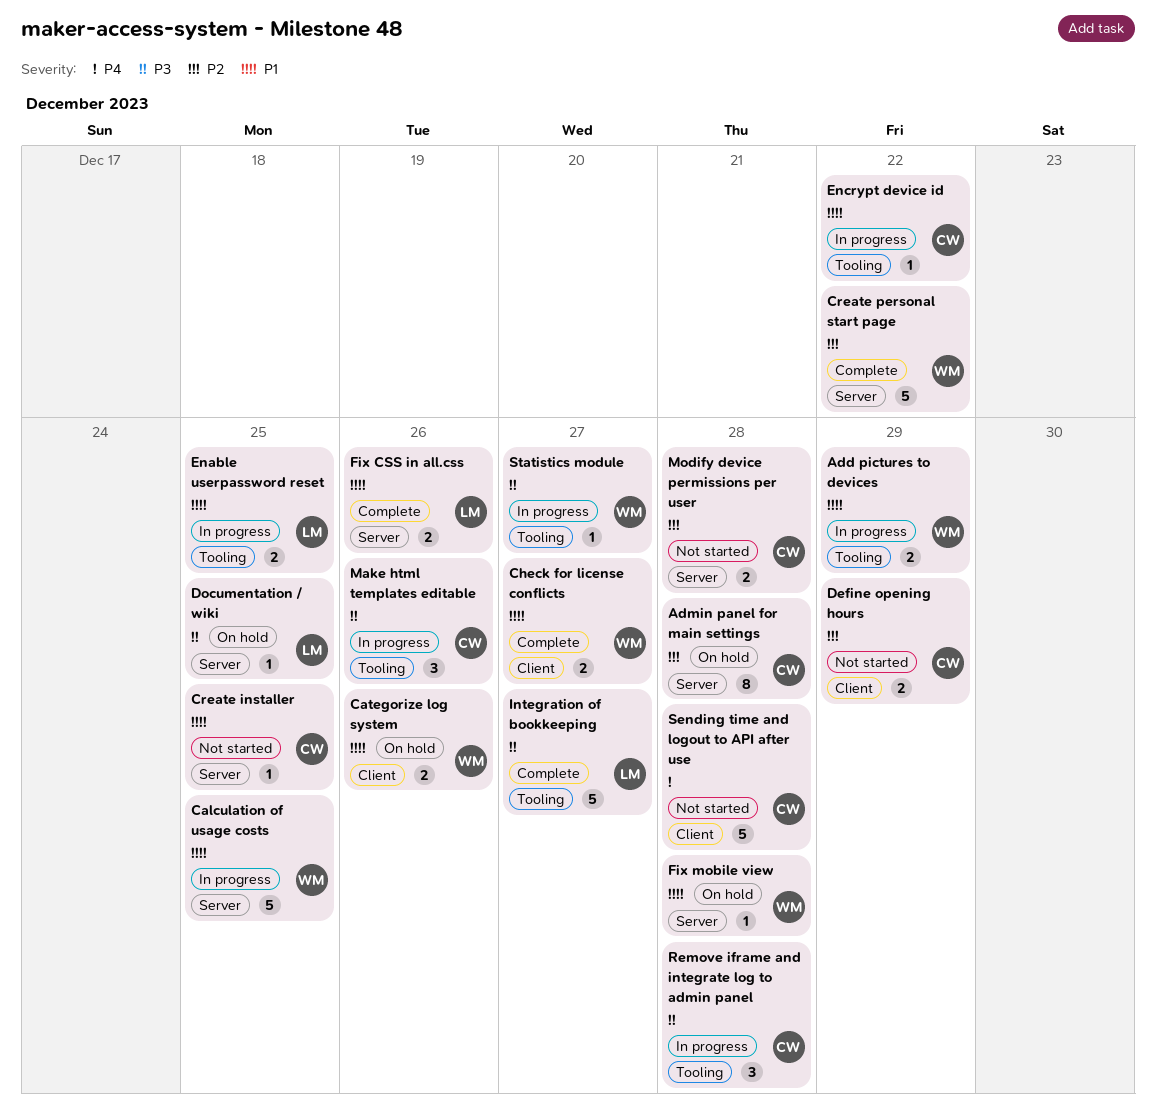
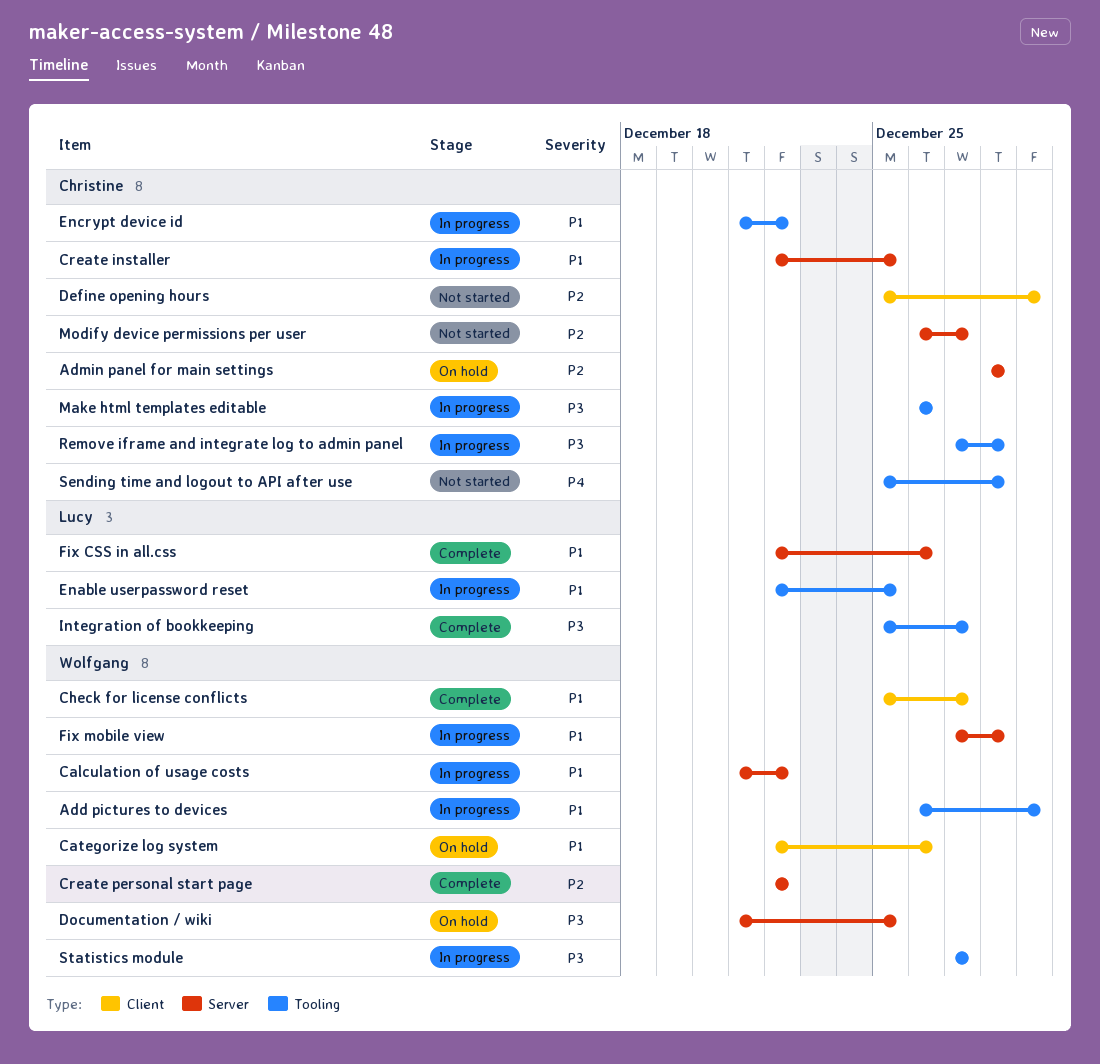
Calculation of usage costs, due: Dec 25 -> Dec 22
Create installer, status: Not started -> In progress
Documentation / wiki, owner: Lucy -> Wolfgang
Fix mobile view, status: On hold -> In progress
Modify device permissions per user, due: Dec 28 -> Dec 27
Sending time and logout to API after use, label: Client -> Tooling

